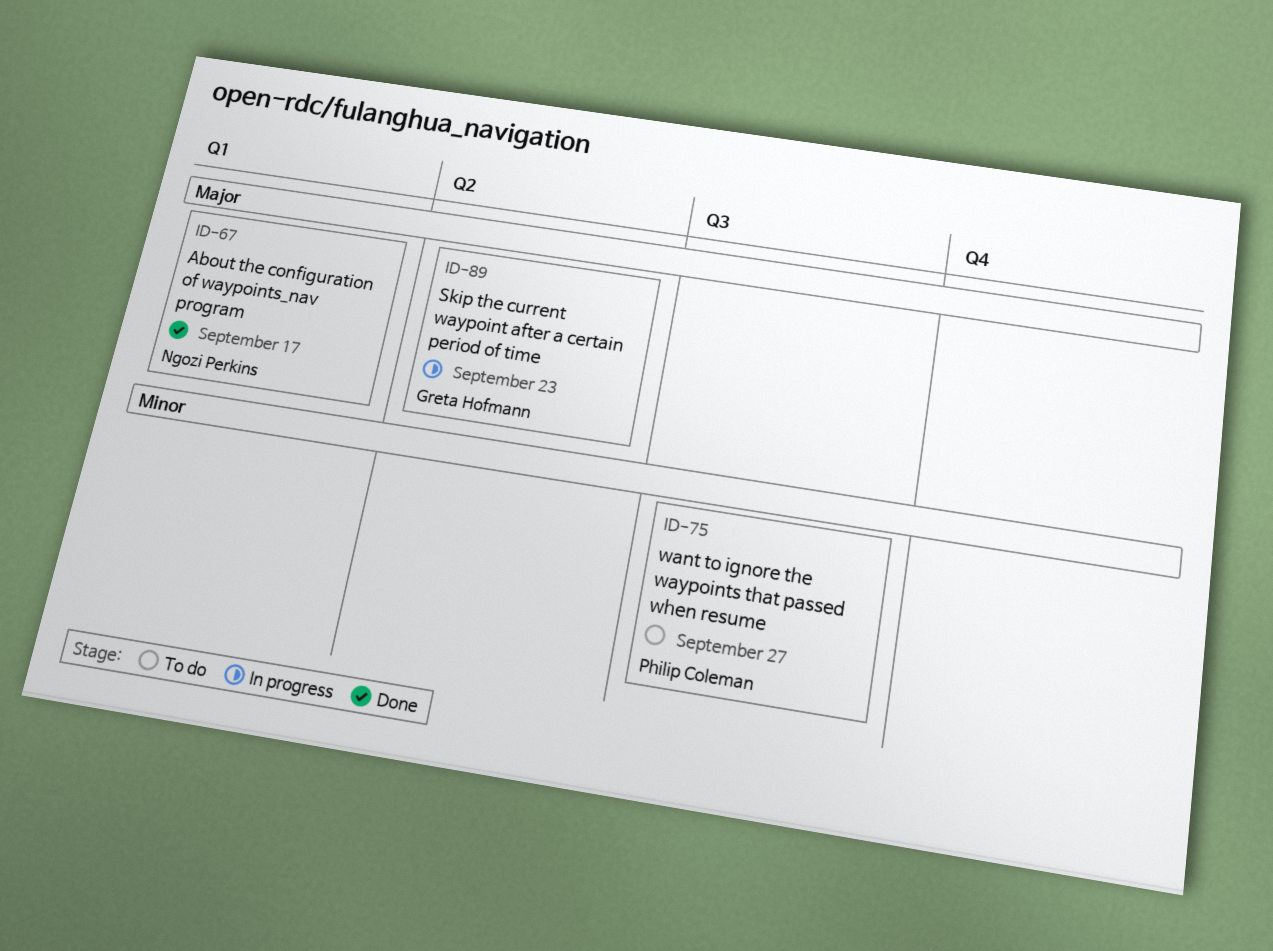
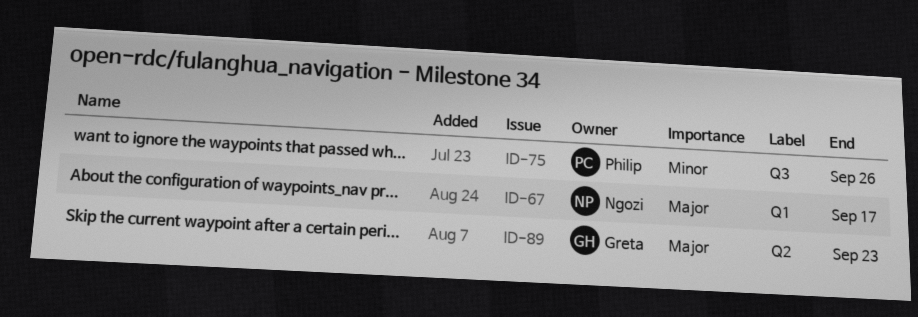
ID-75, due: Sep 27 -> Sep 26

